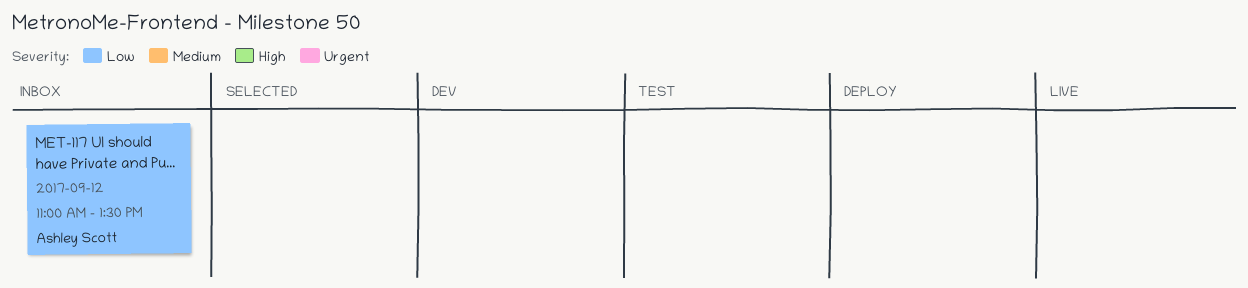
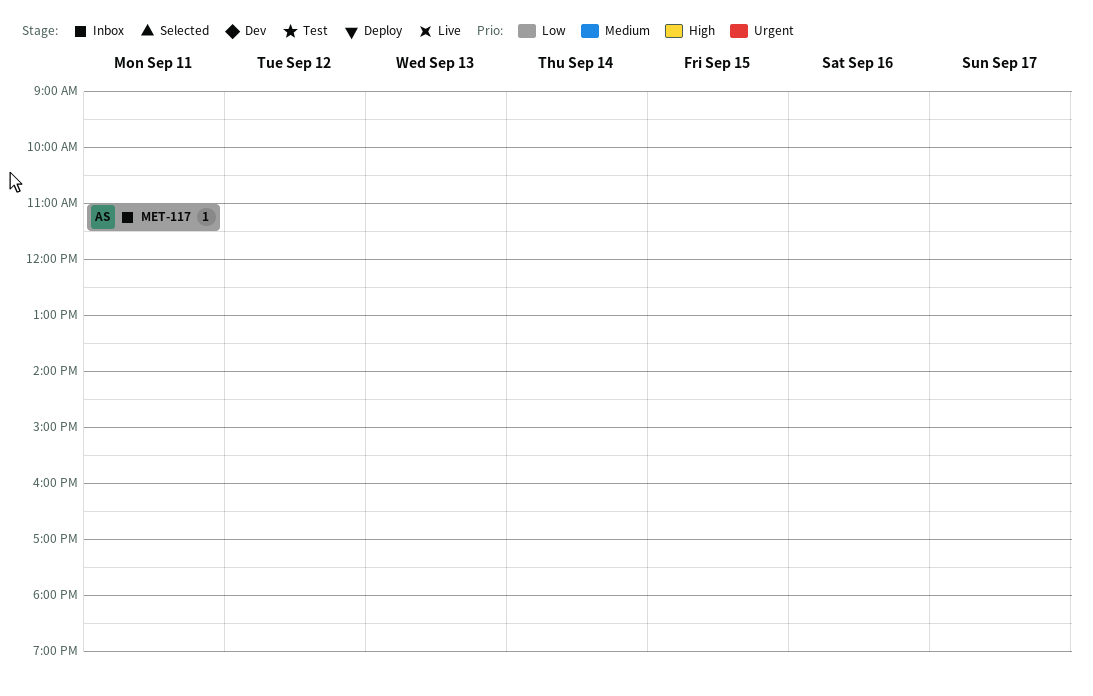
MET-117, day: Sep 12 -> Sep 11
MET-117, ends: 13:30 -> 11:30

